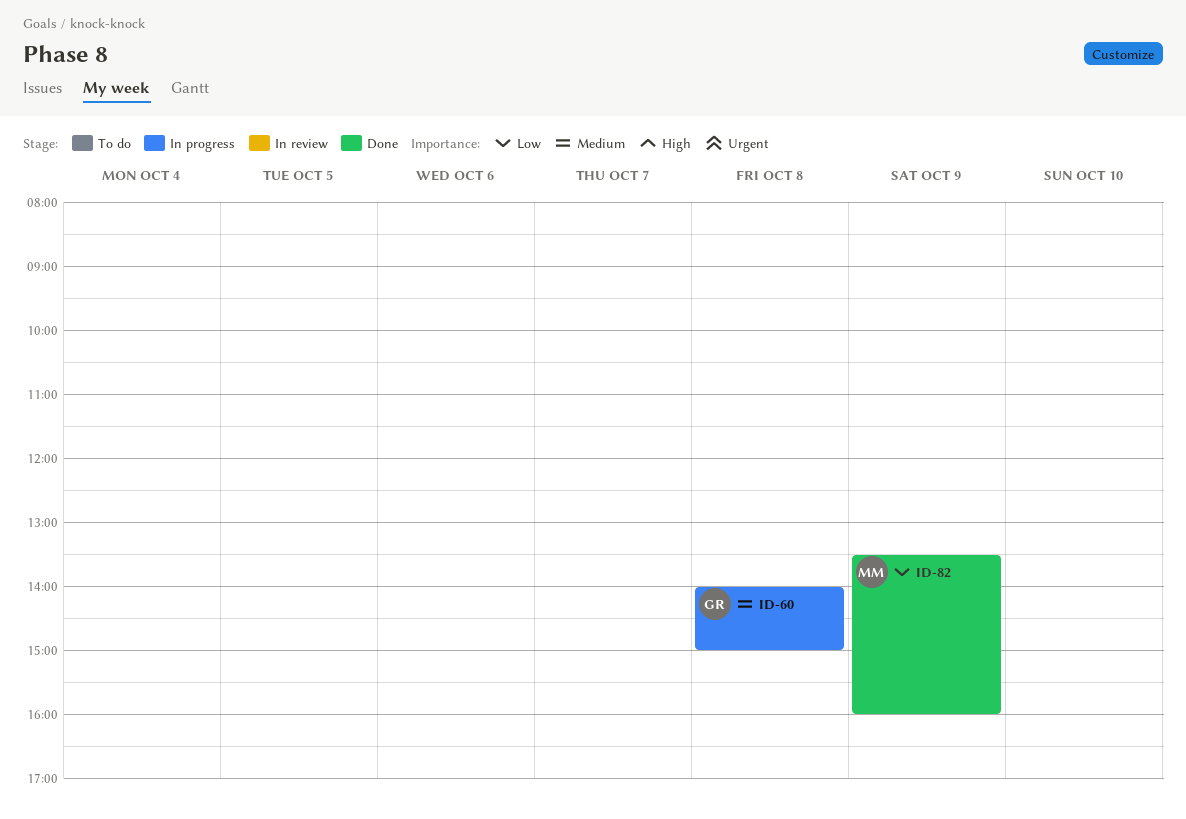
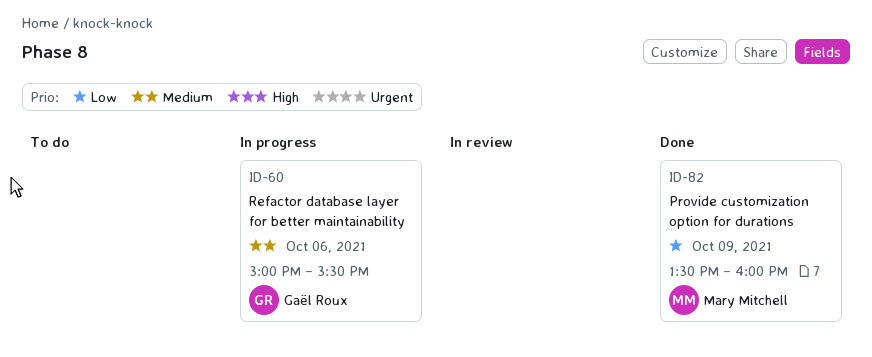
ID-60, day: Oct 8 -> Oct 6
ID-60, begins: 14:00 -> 15:00
ID-60, ends: 15:00 -> 15:30

